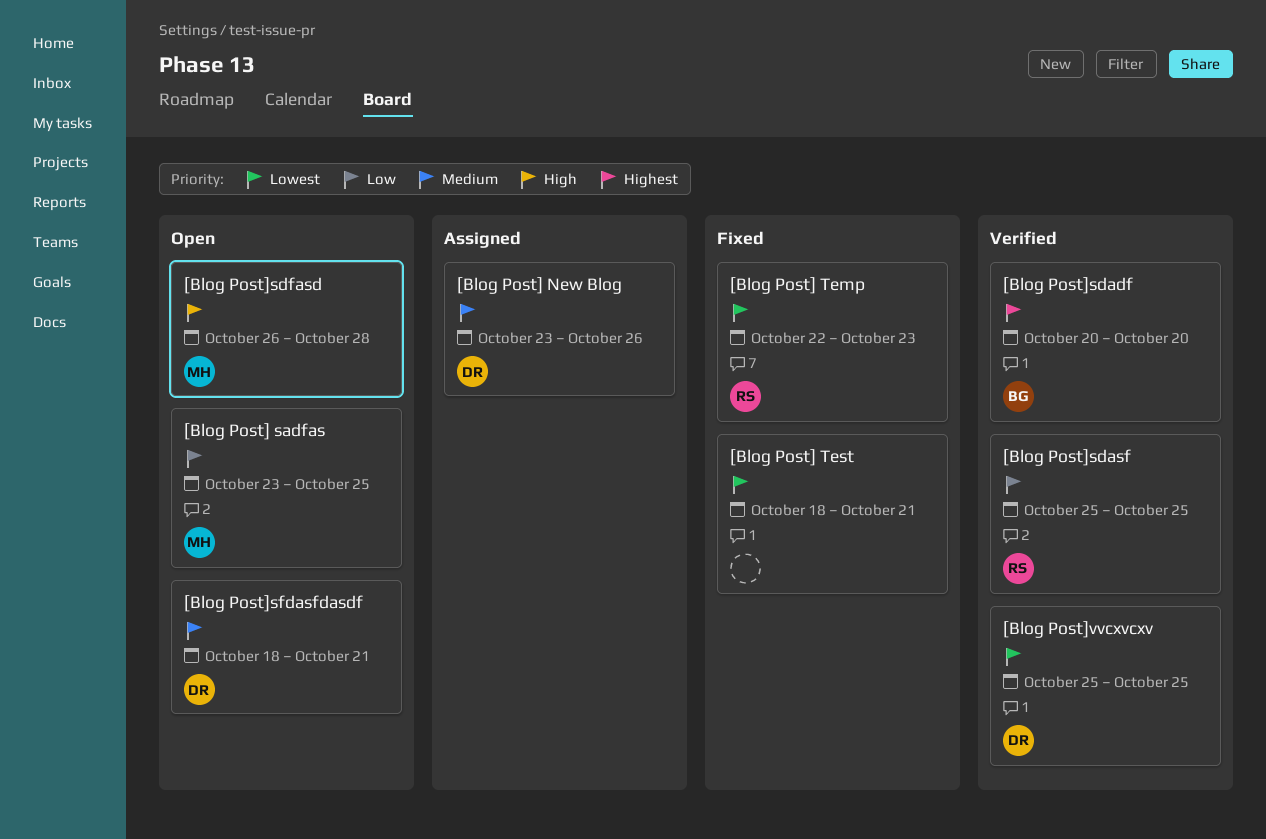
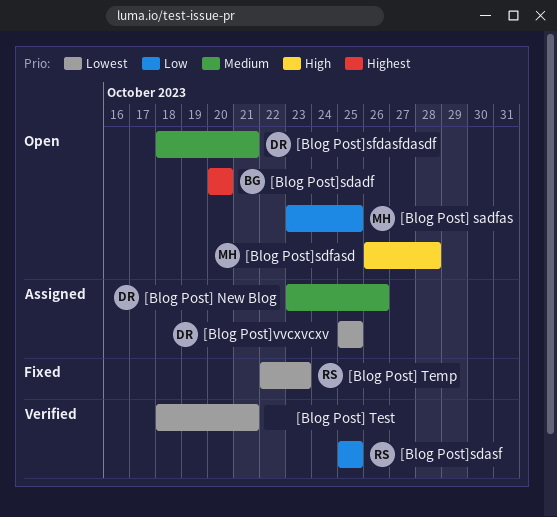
[Blog Post] Test, status: Fixed -> Verified
[Blog Post]sdadf, status: Verified -> Open
[Blog Post]vvcxvcxv, status: Verified -> Assigned

